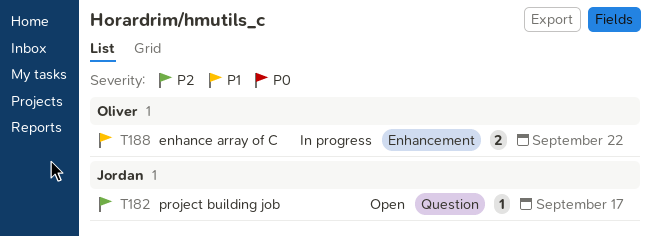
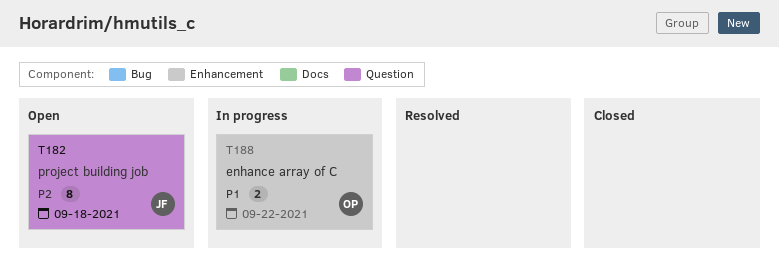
T182, estimate: 1 -> 8
T182, due: Sep 17 -> Sep 18

